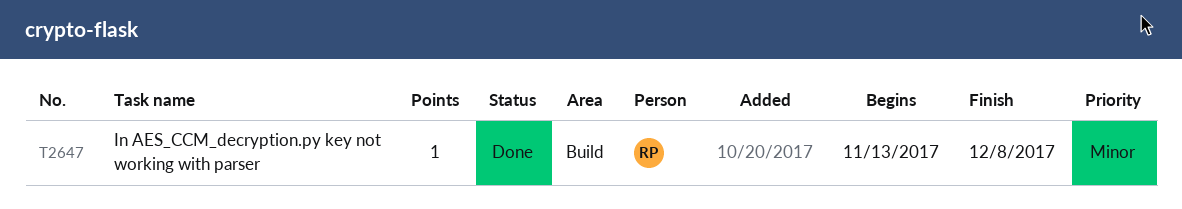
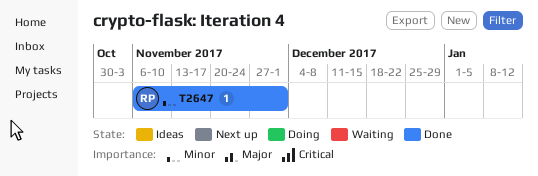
T2647, start: Nov 13 -> Nov 6
T2647, due: Dec 8 -> Dec 1

